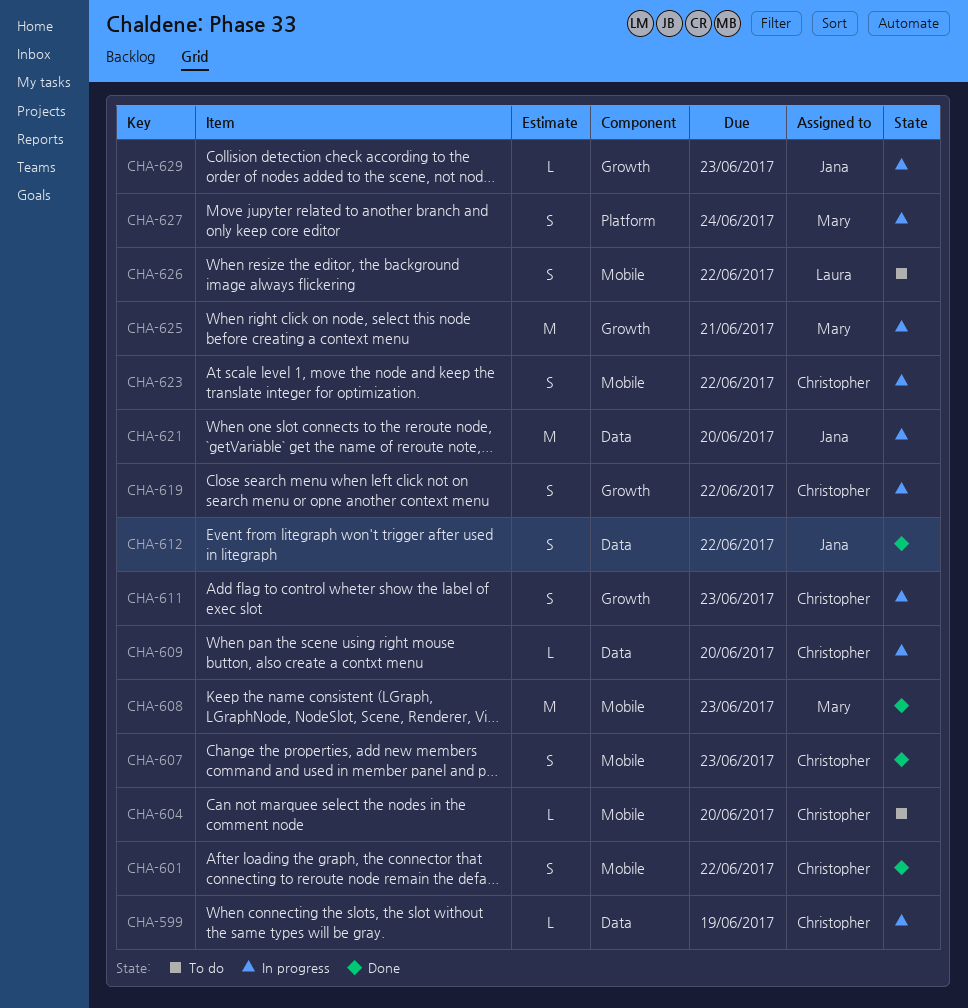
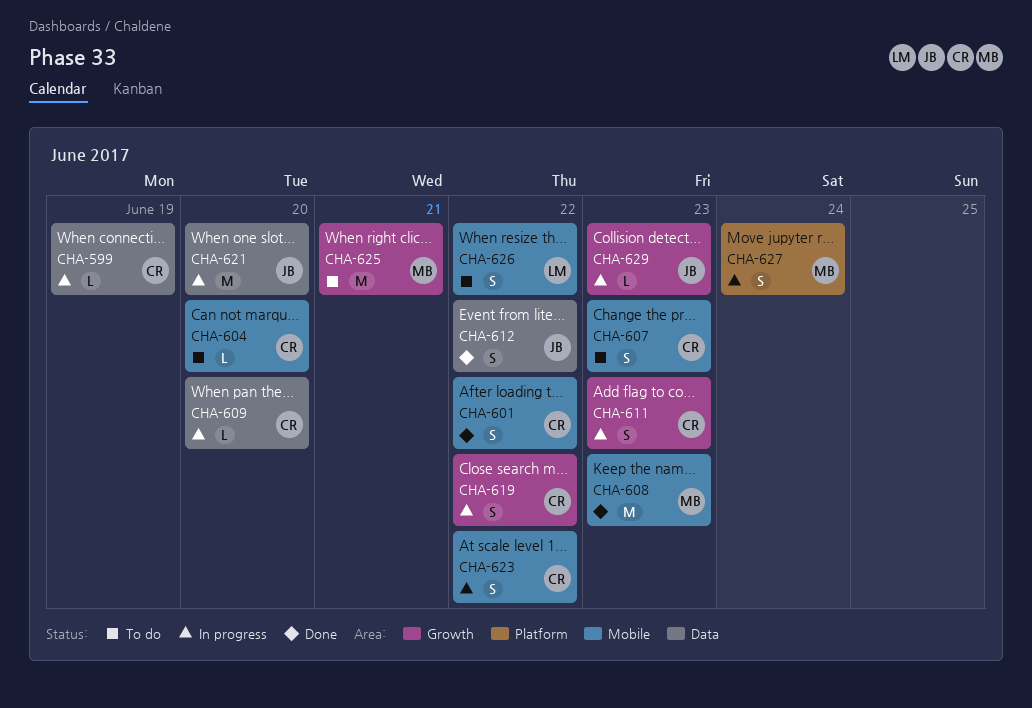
CHA-607, status: Done -> To do
CHA-625, status: In progress -> To do

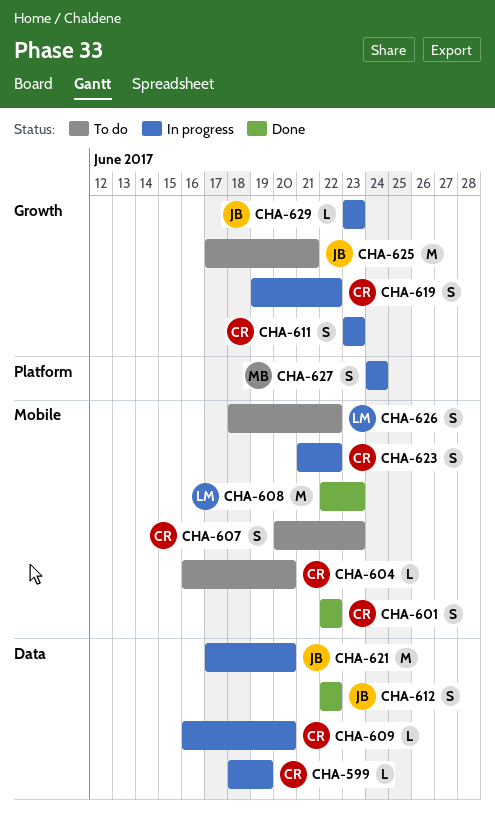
CHA-608, owner: MB -> LM
CHA-625, owner: MB -> JB

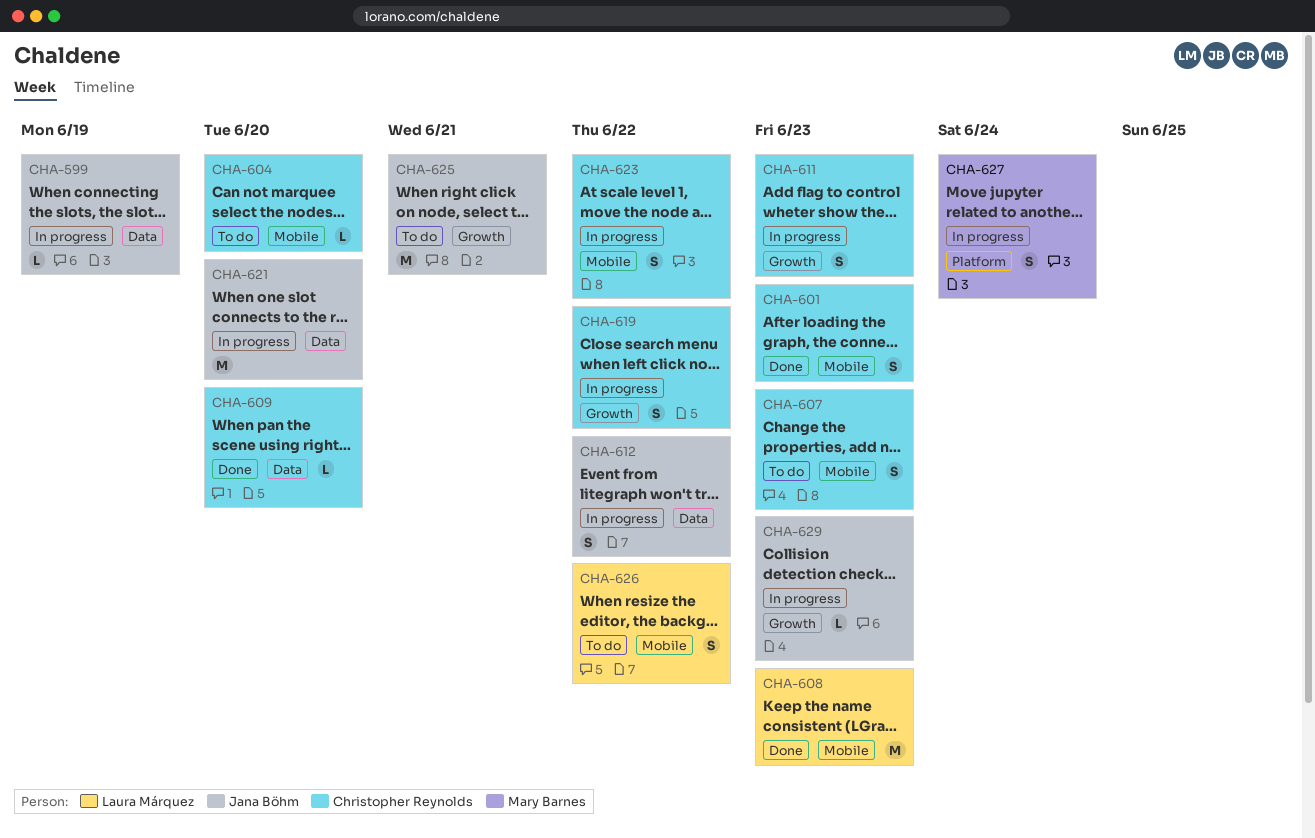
CHA-599, owner: Christopher Reynolds -> Jana Böhm
CHA-601, due: Jun 22 -> Jun 23
CHA-609, status: In progress -> Done
CHA-612, status: Done -> In progress

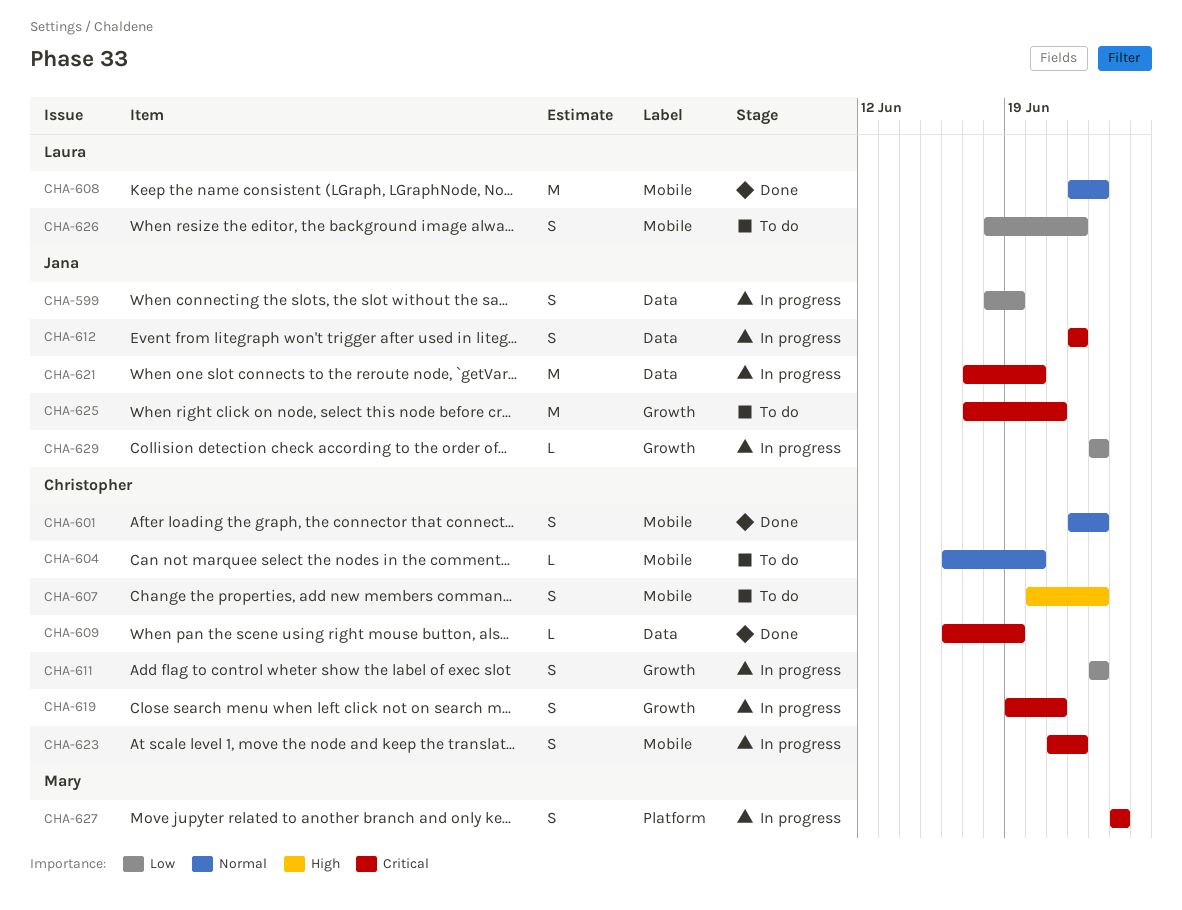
CHA-599, estimate: L -> S
CHA-609, due: Jun 20 -> Jun 19
CHA-619, due: Jun 22 -> Jun 21

